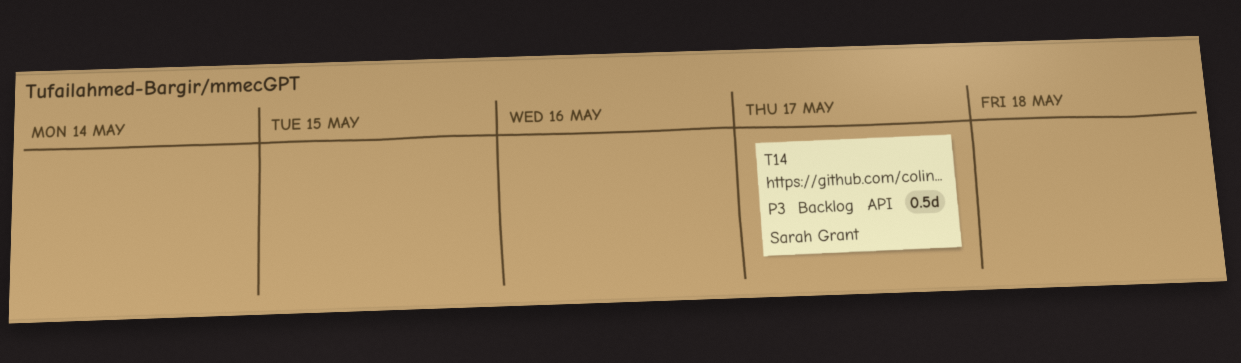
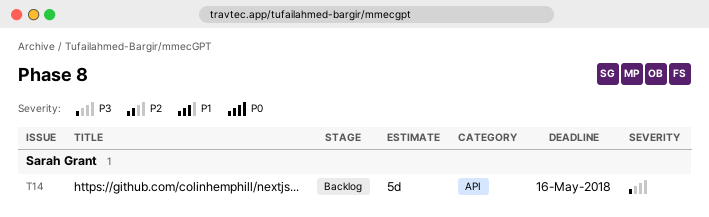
T14, estimate: 0.5d -> 5d
T14, due: May 17 -> May 16

